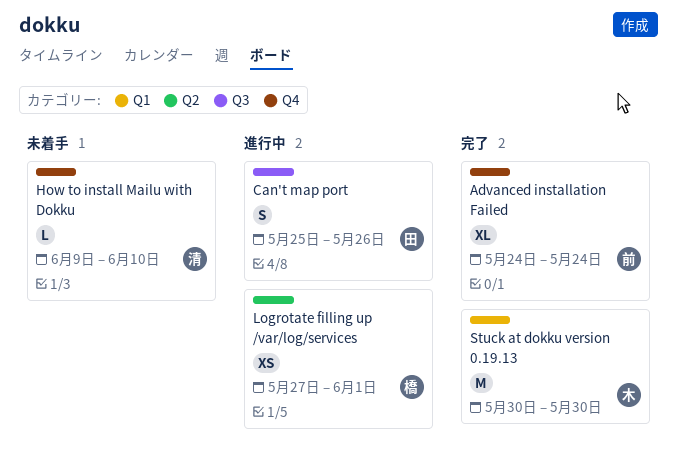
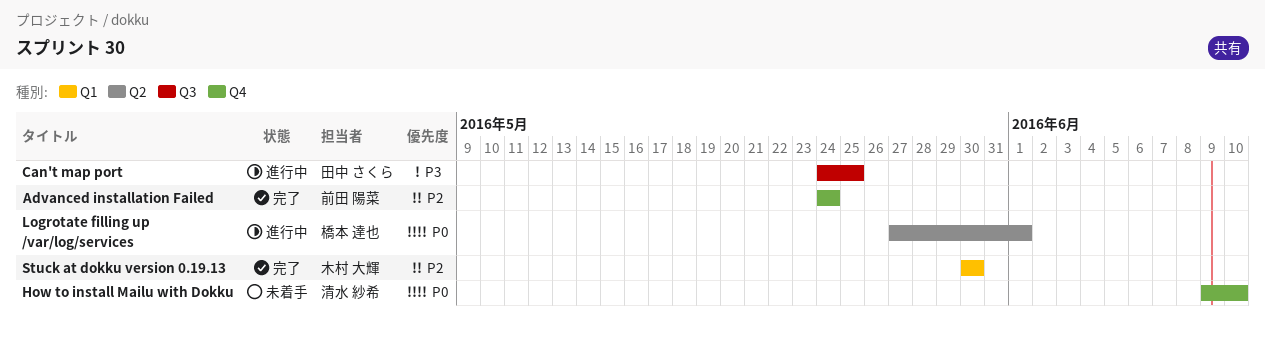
Can't map port, start: May 25 -> May 24
Can't map port, due: May 26 -> May 25

